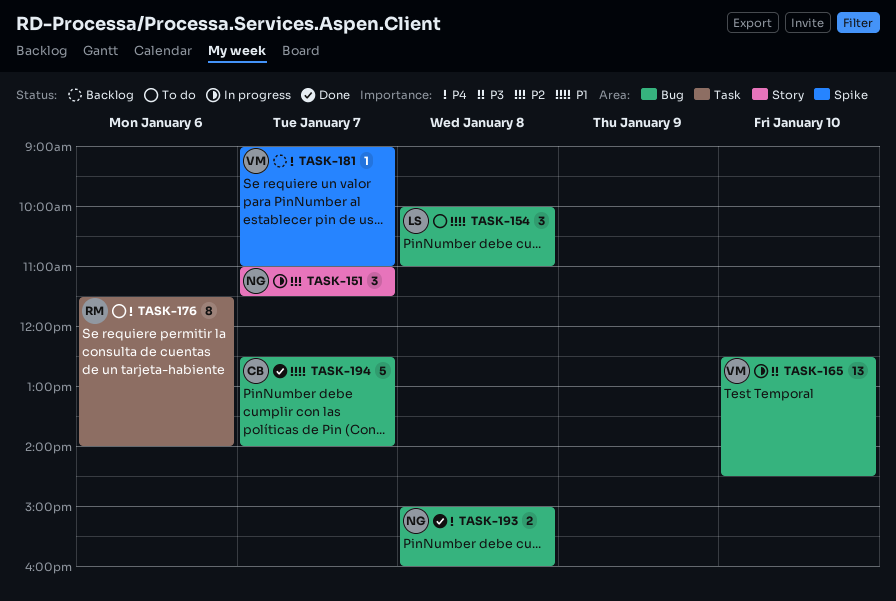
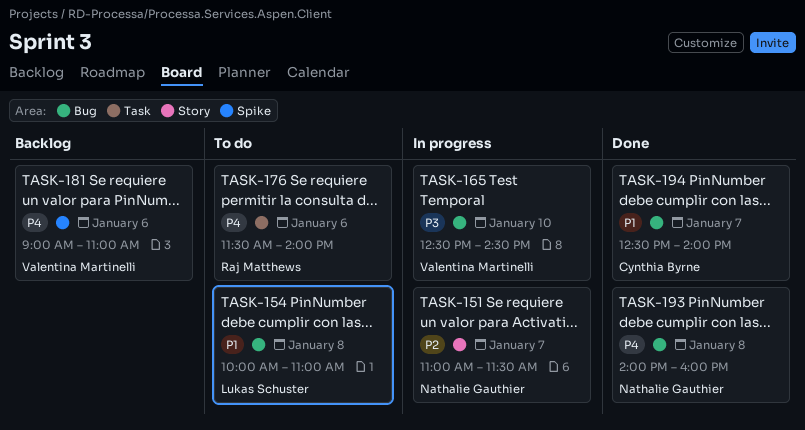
TASK-181, day: Jan 7 -> Jan 6
TASK-193, begins: 15:00 -> 14:00

